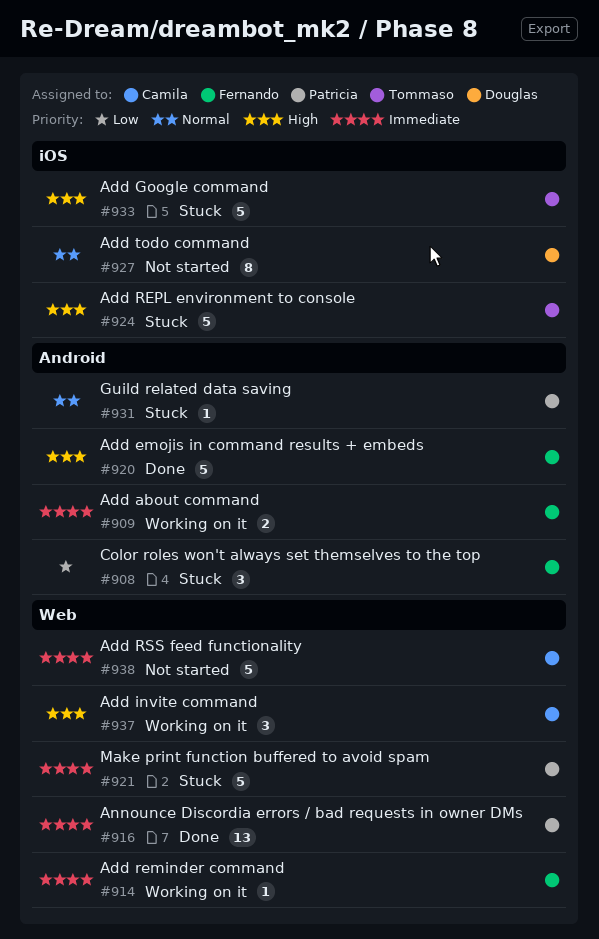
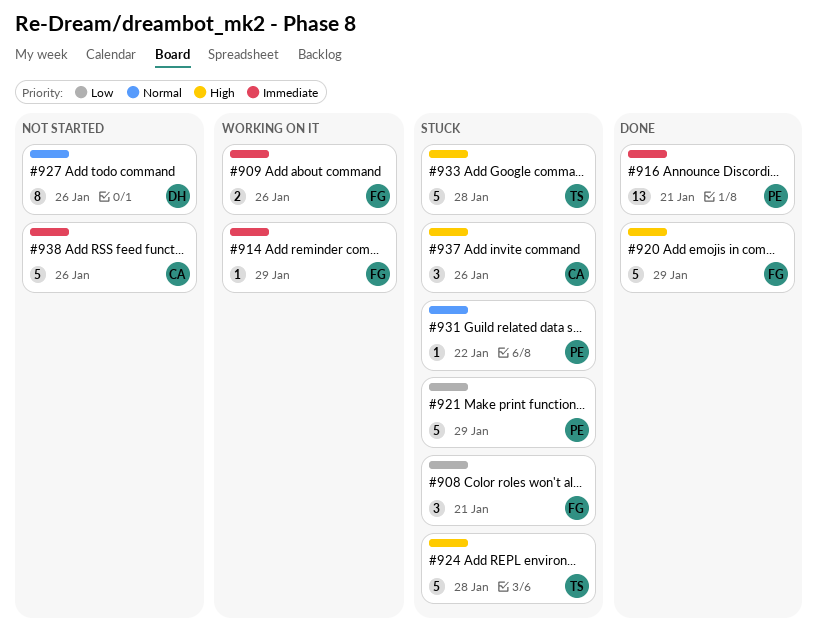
#921, priority: Immediate -> Low
#937, status: Working on it -> Stuck

